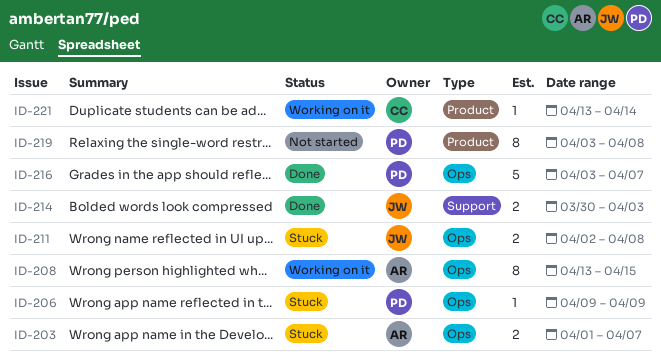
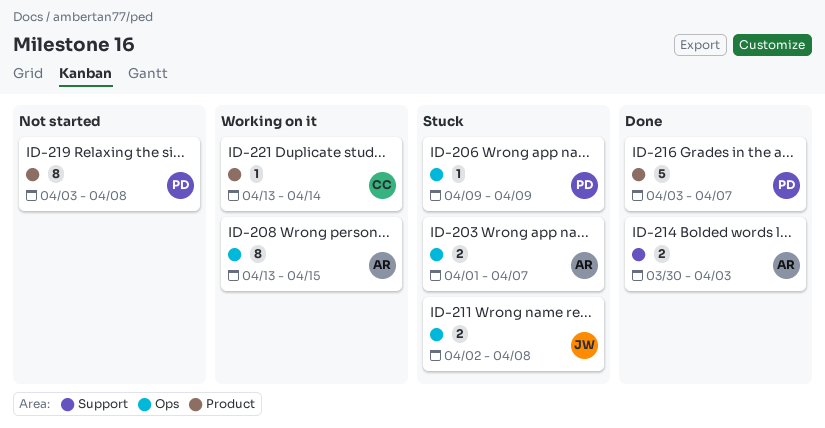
ID-214, owner: JW -> AR
ID-216, label: Ops -> Product

